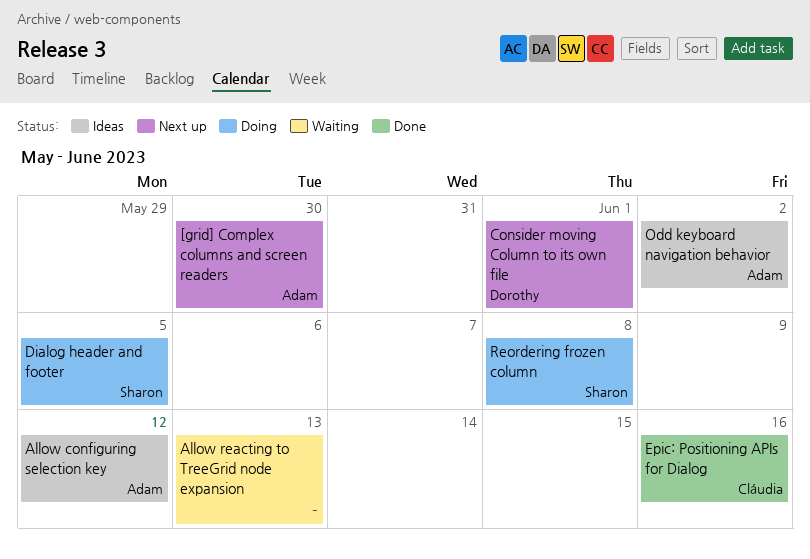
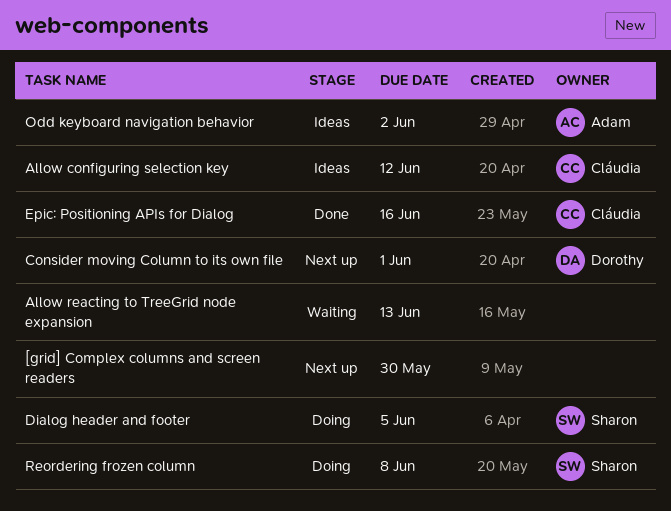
[grid] Complex columns and screen readers, owner: Adam -> none
Allow configuring selection key, owner: Adam -> Cláudia

